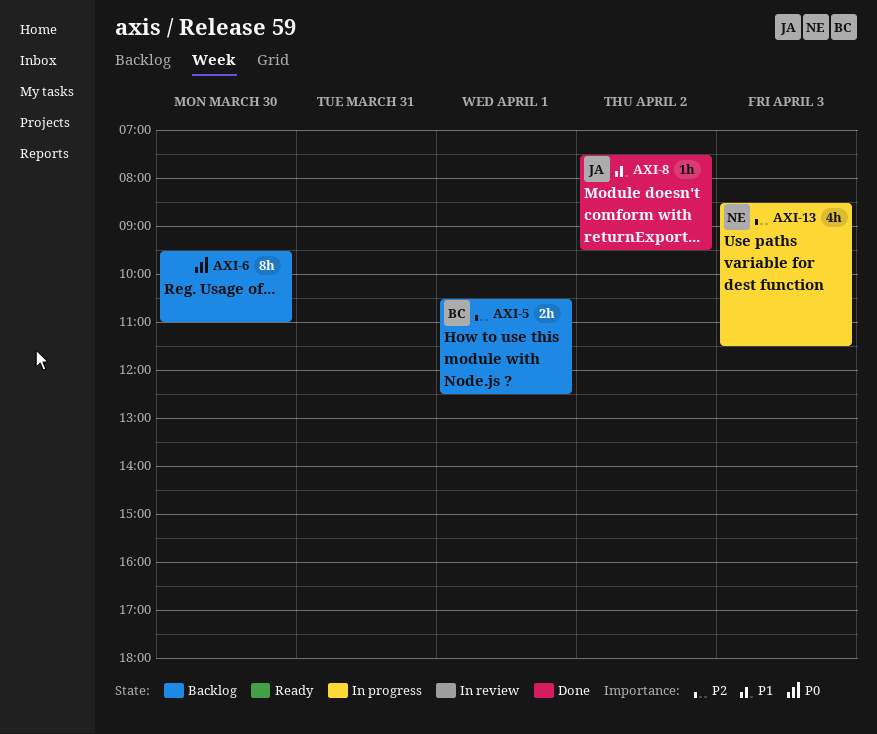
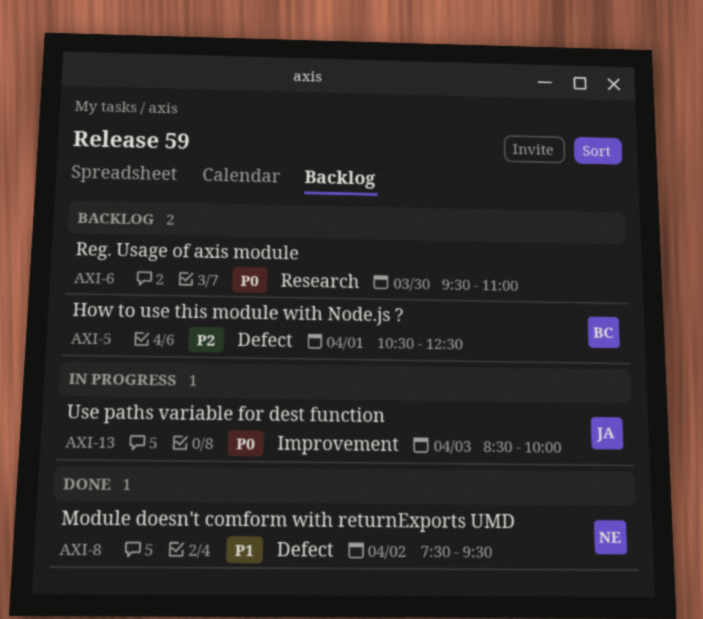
AXI-8, owner: JA -> NE
AXI-13, owner: NE -> JA
AXI-13, priority: P2 -> P0
AXI-13, ends: 11:30 -> 10:00

